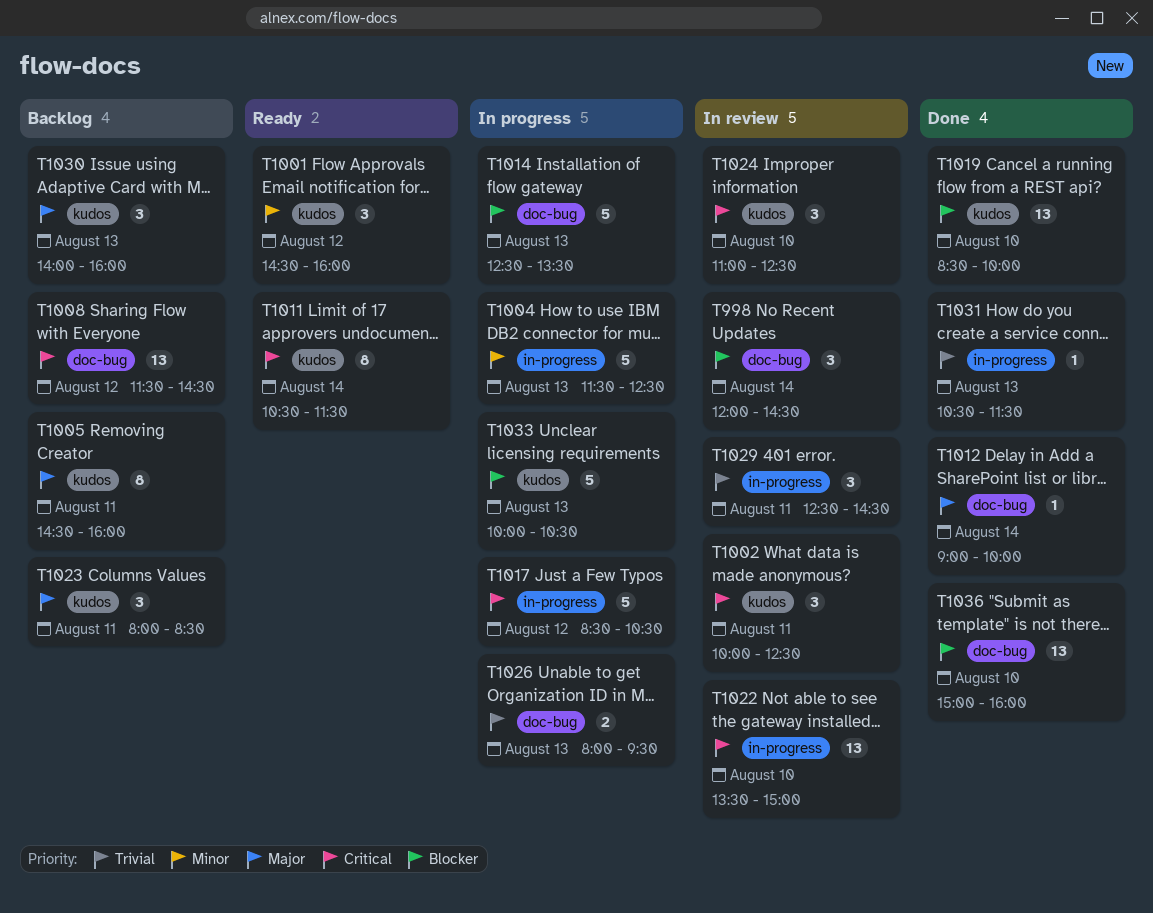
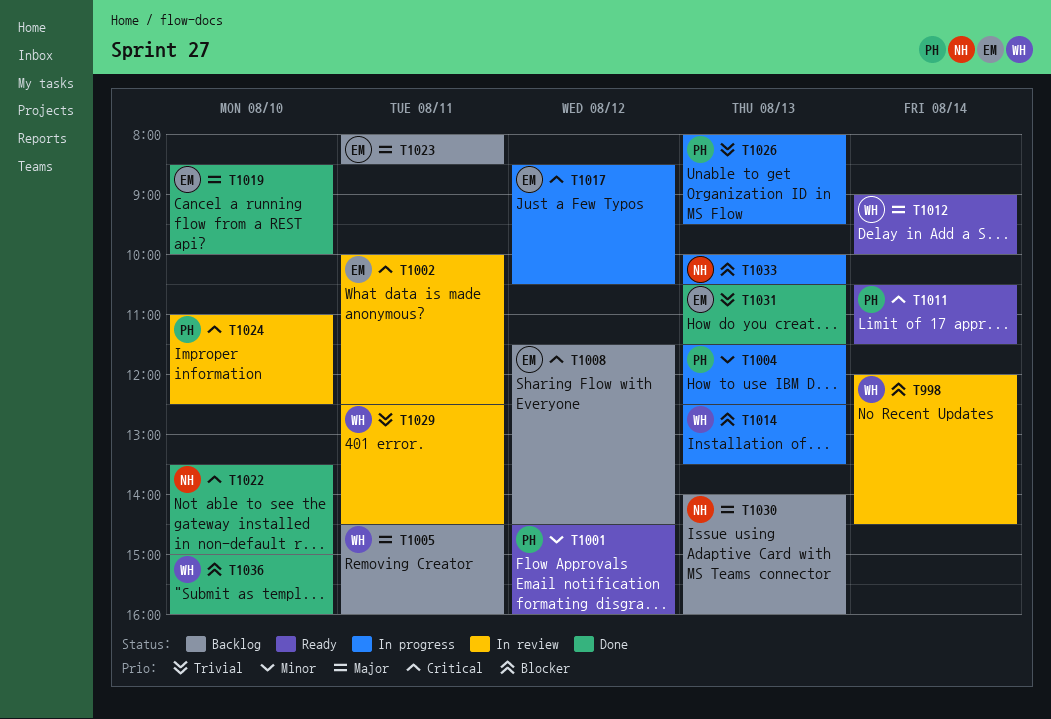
T1012, status: Done -> Ready
T1019, priority: Blocker -> Major
T1022, status: In review -> Done

